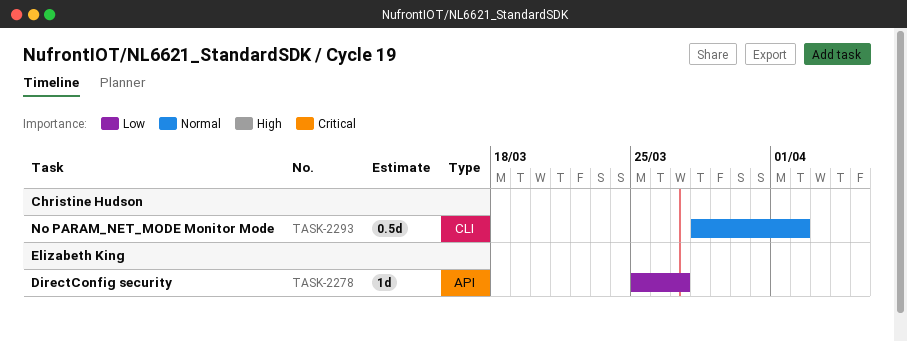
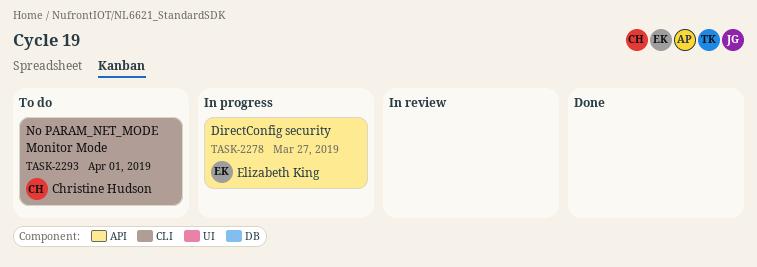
TASK-2293, due: Apr 2 -> Apr 1

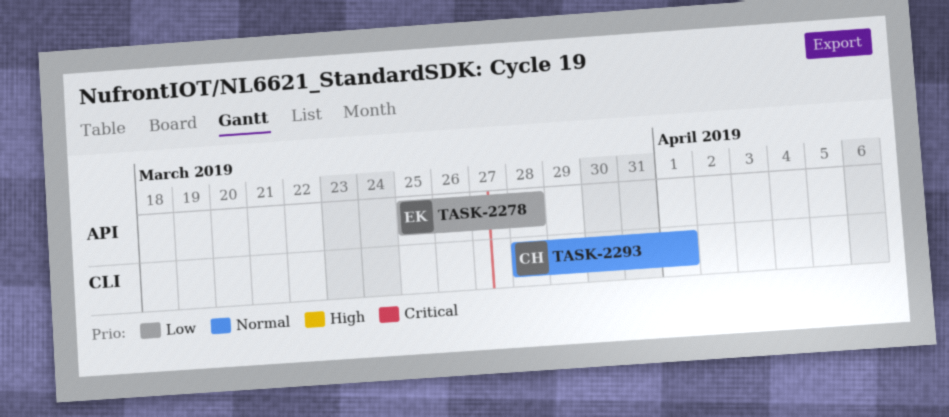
TASK-2278, due: Mar 27 -> Mar 28

